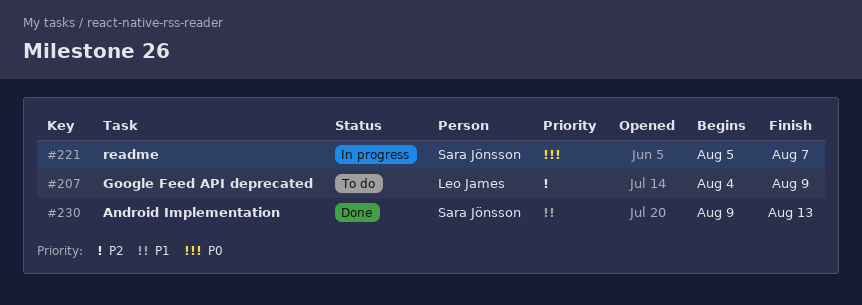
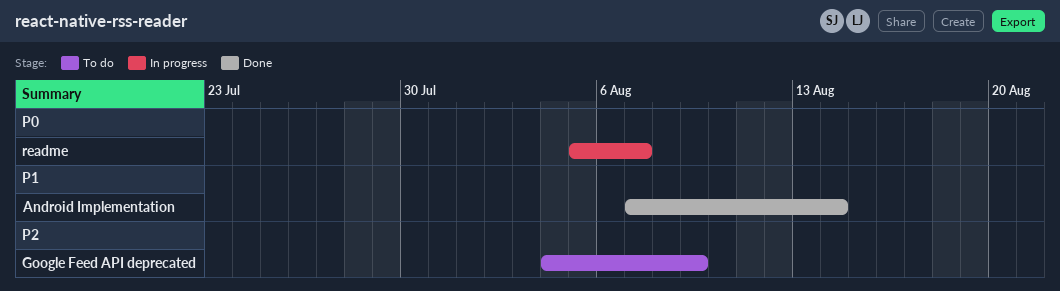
Android Implementation, start: Aug 9 -> Aug 7
Android Implementation, due: Aug 13 -> Aug 14

